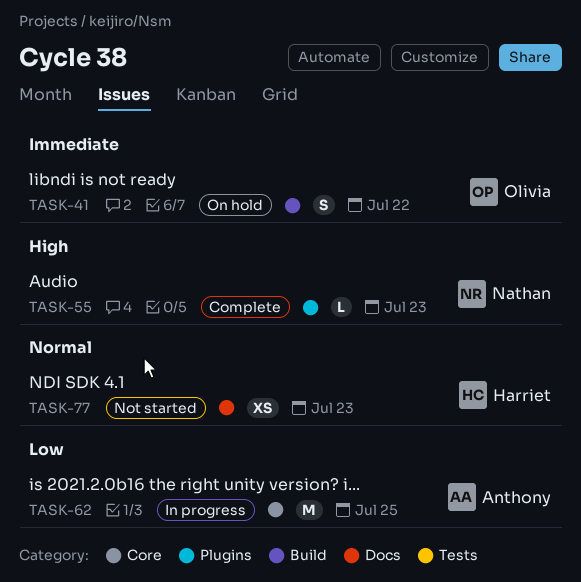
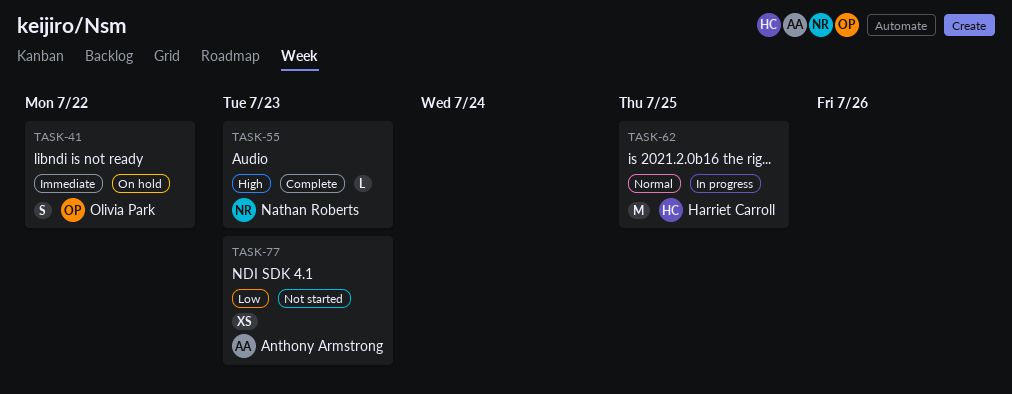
TASK-62, owner: Anthony Armstrong -> Harriet Carroll
TASK-62, priority: Low -> Normal
TASK-77, owner: Harriet Carroll -> Anthony Armstrong
TASK-77, priority: Normal -> Low

